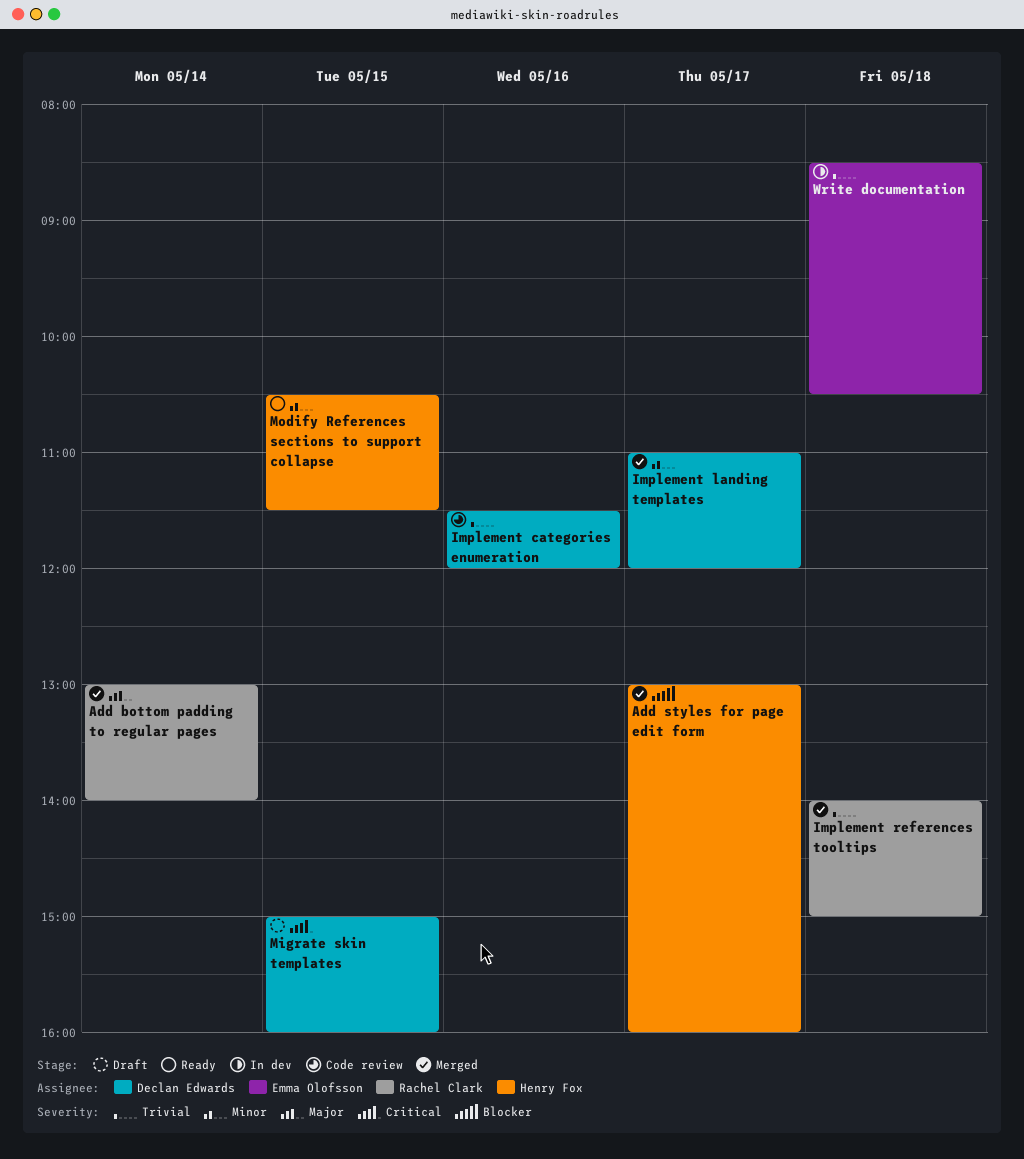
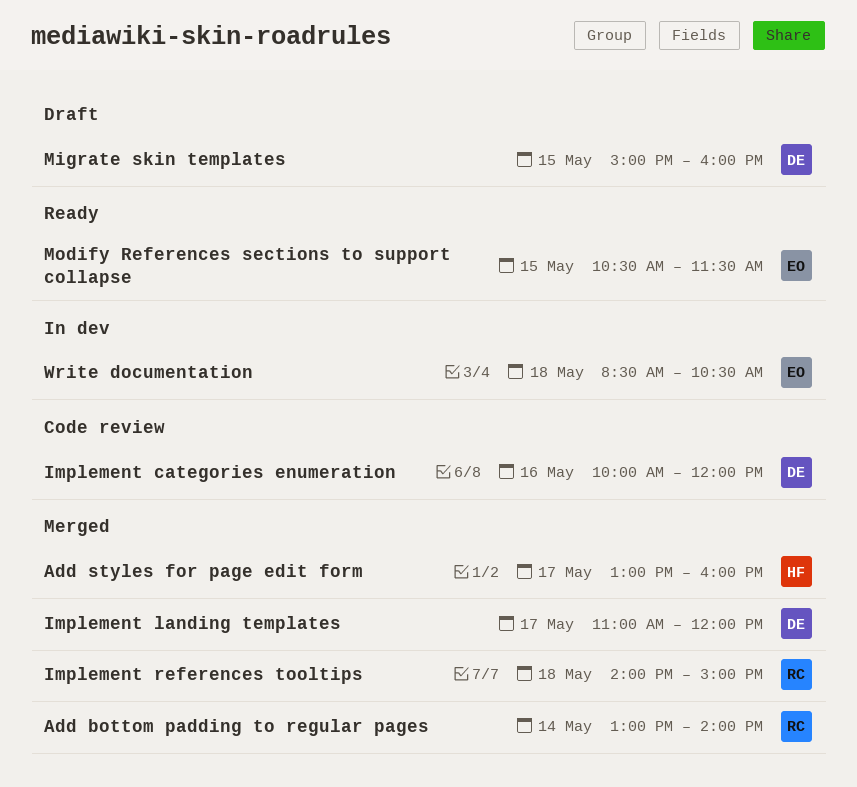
Implement categories enumeration, begins: 11:30 -> 10:00
Modify References sections to support collapse, owner: Henry Fox -> Emma Olofsson

